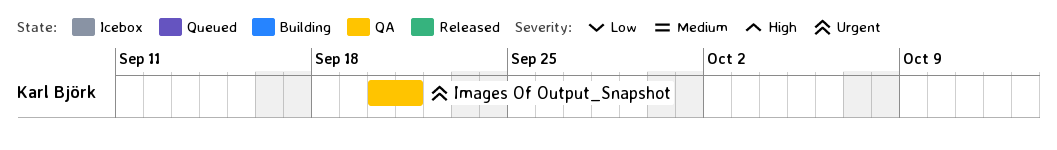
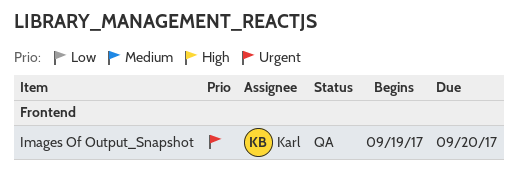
Images Of Output_Snapshot, start: Sep 20 -> Sep 19
Images Of Output_Snapshot, due: Sep 21 -> Sep 20

